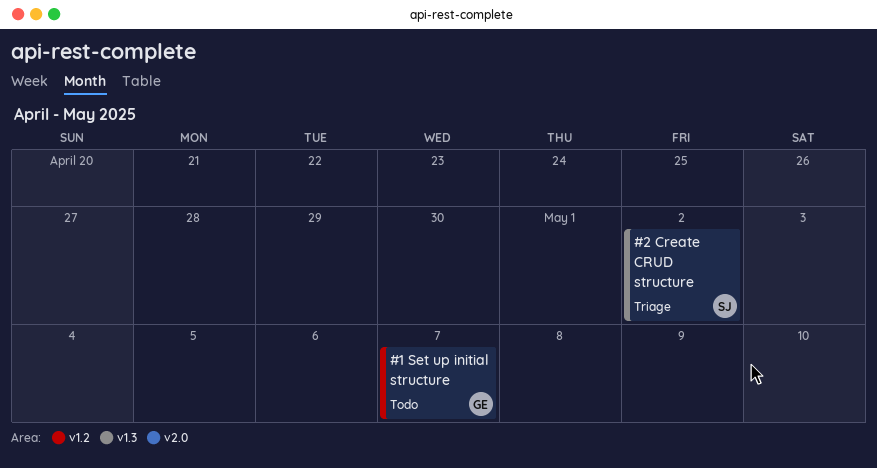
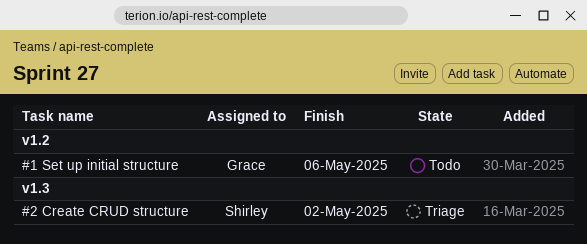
#1 Set up initial structure, due: May 7 -> May 6

